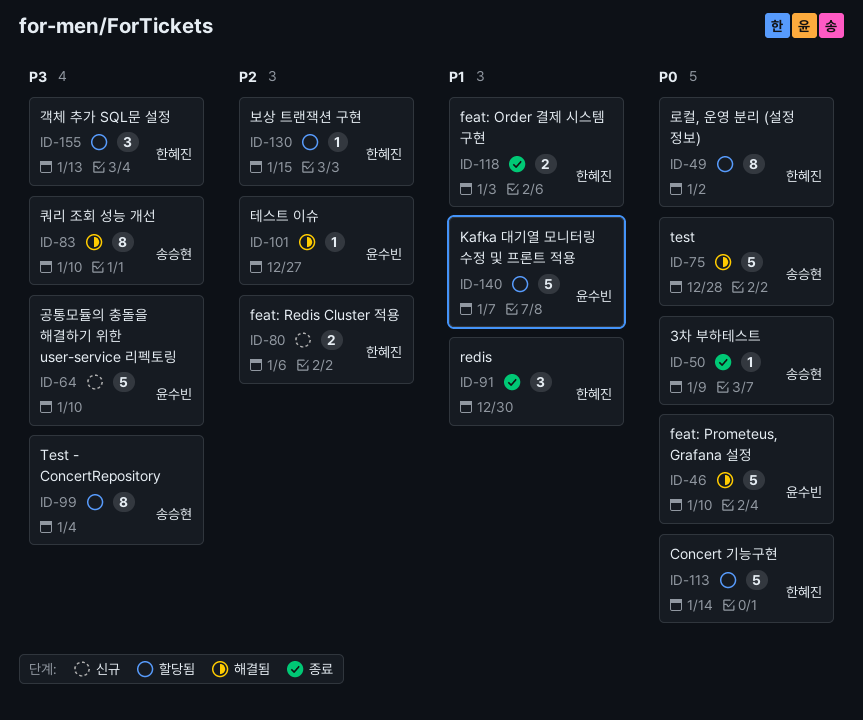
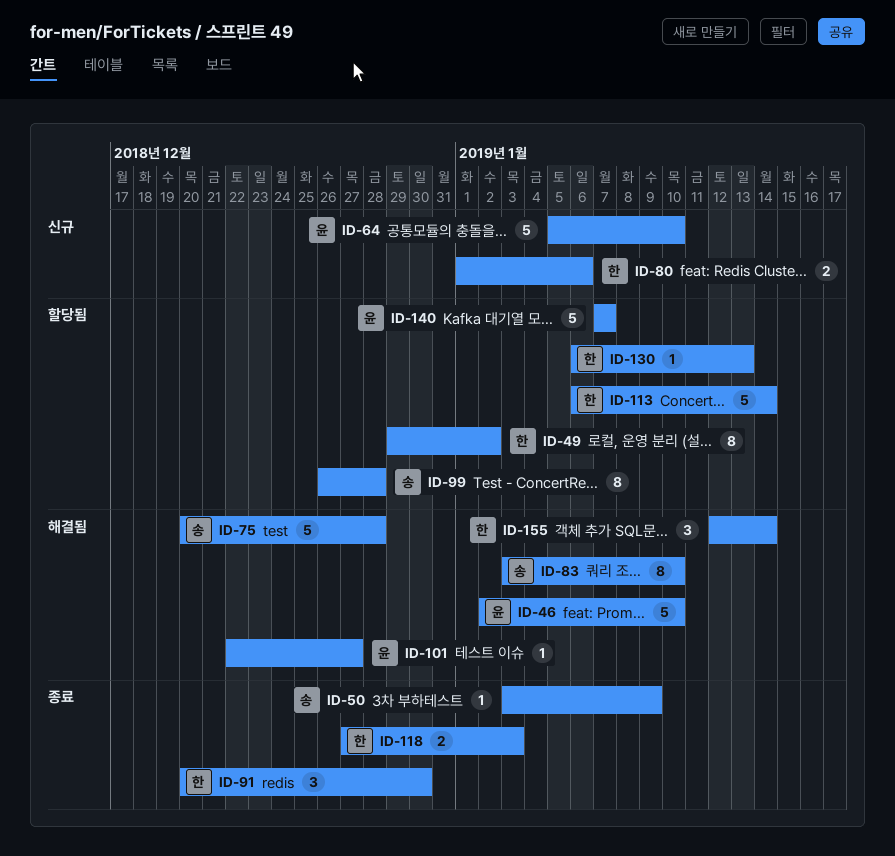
ID-99, due: Jan 4 -> Dec 28
ID-130, due: Jan 15 -> Jan 13
ID-155, status: 할당됨 -> 해결됨
ID-155, due: Jan 13 -> Jan 14

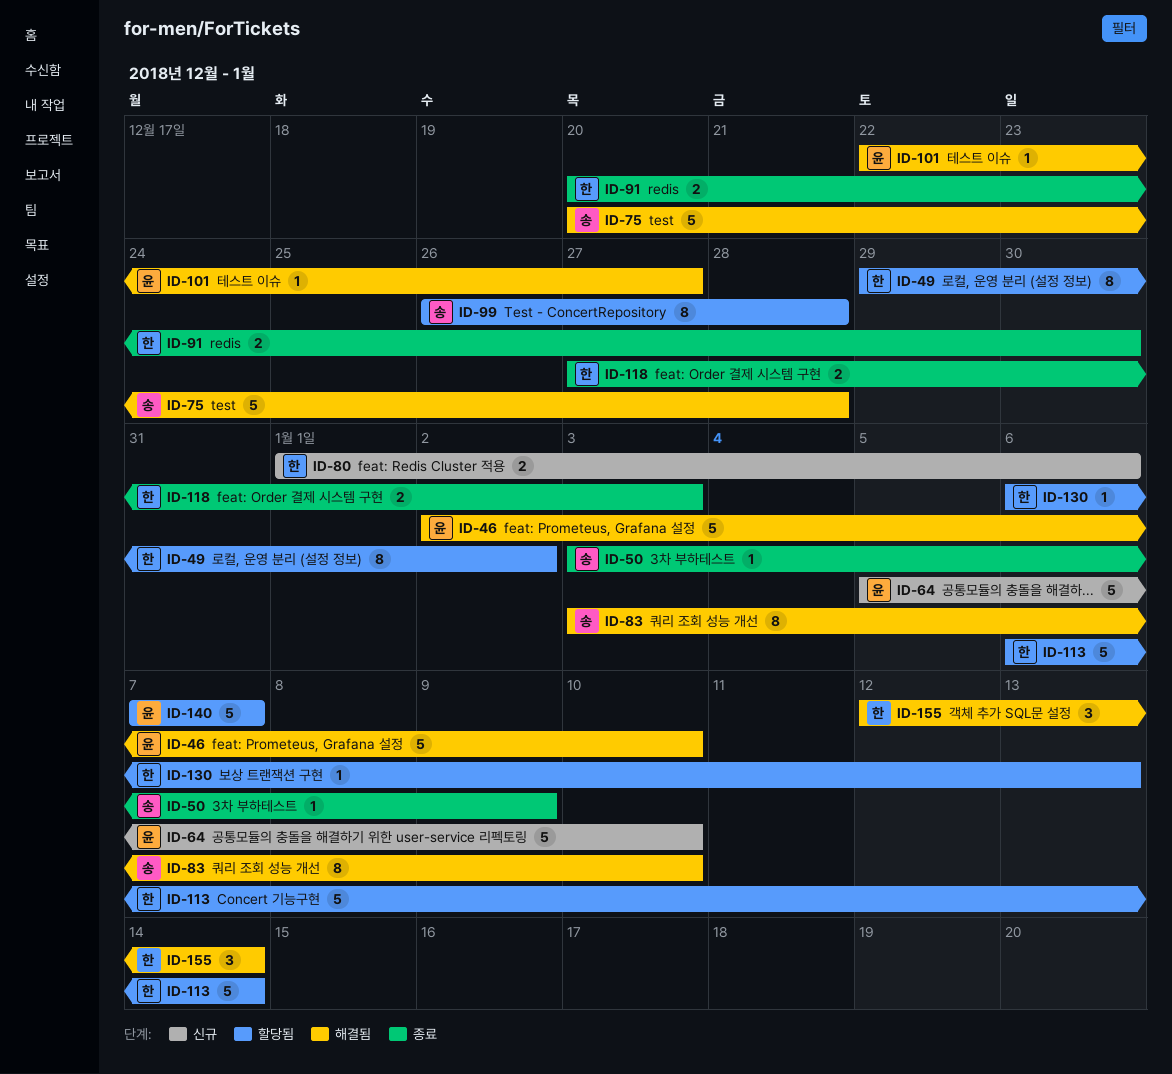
ID-91, estimate: 3 -> 2

